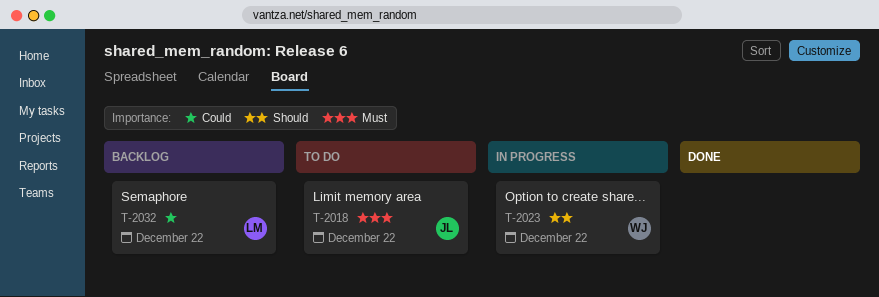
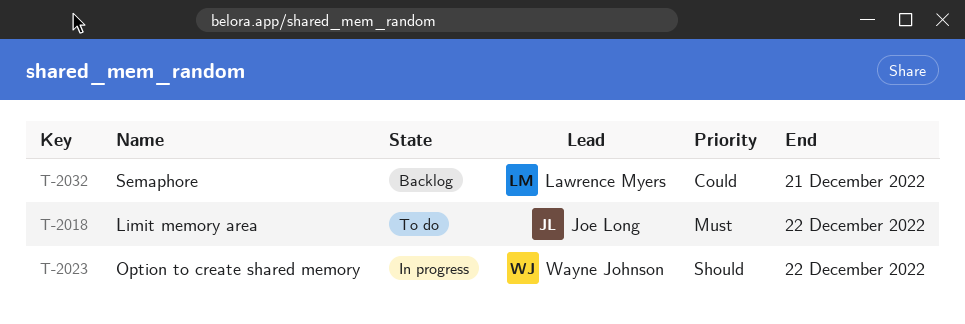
T-2032, due: Dec 22 -> Dec 21

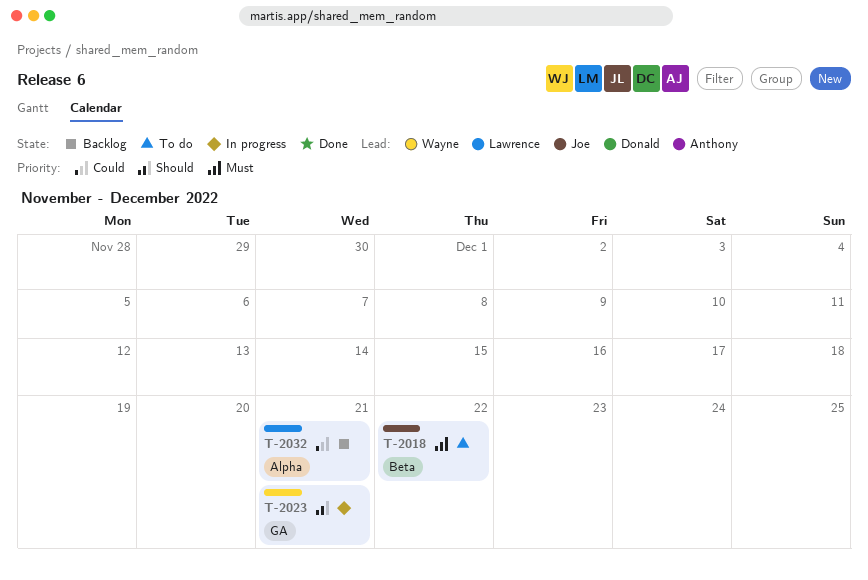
T-2023, due: Dec 22 -> Dec 21

